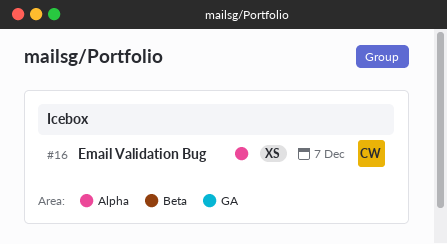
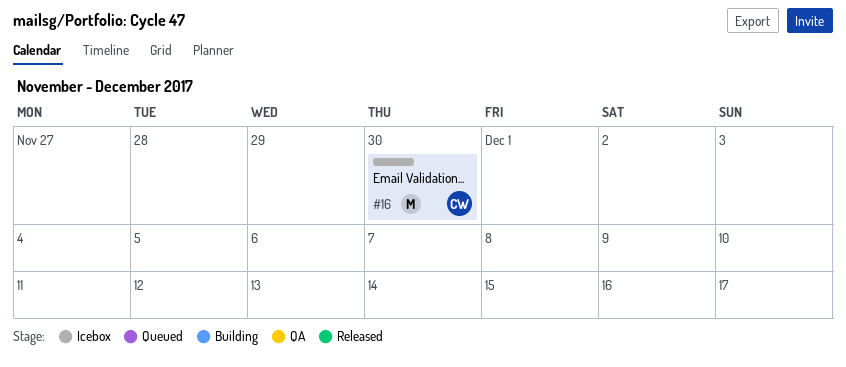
#16, estimate: XS -> M
#16, due: Dec 7 -> Nov 30

